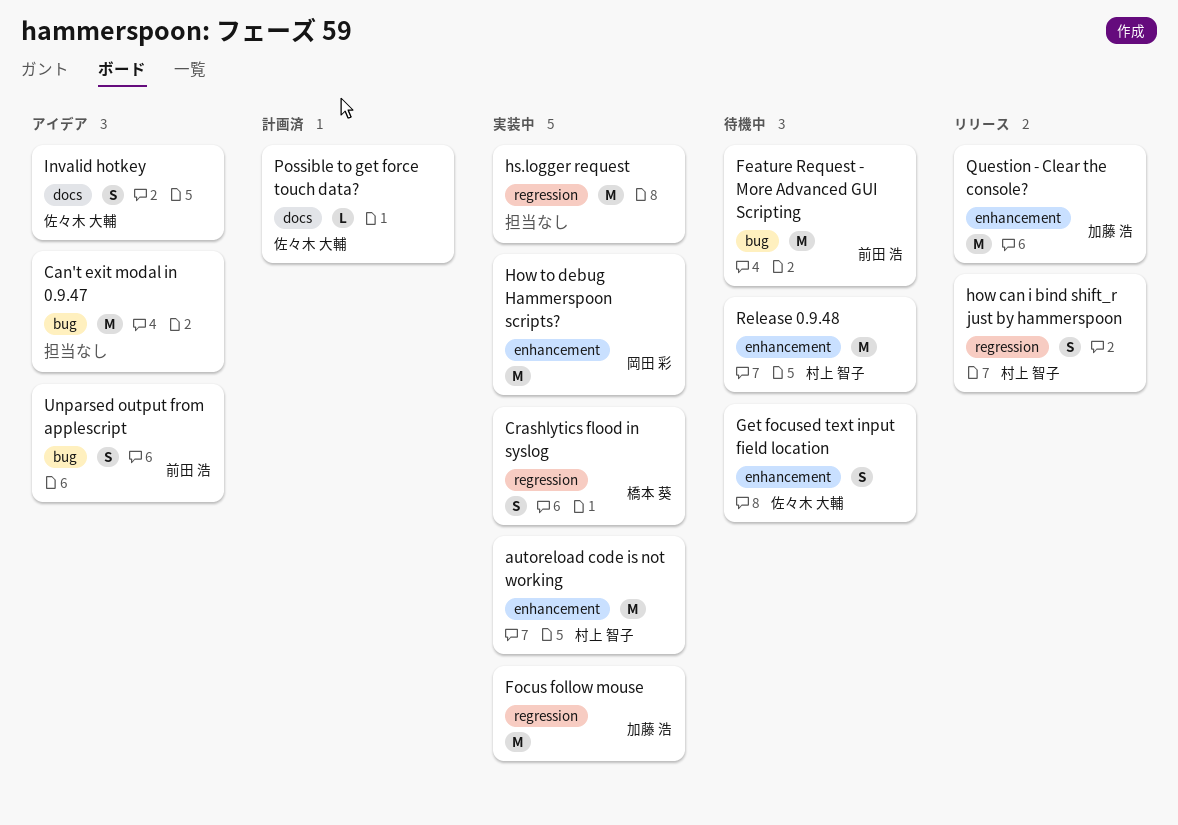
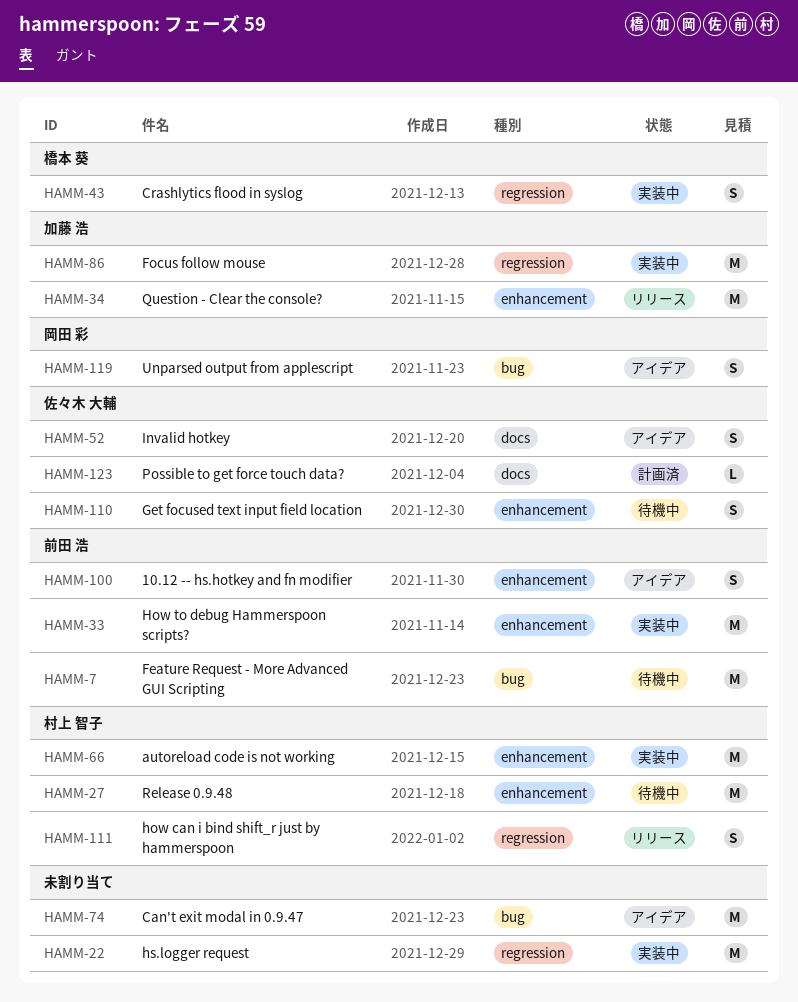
10.12 -- hs.hotkey and fn modifier: none -> present
How to debug Hammerspoon scripts?, owner: 岡田 彩 -> 前田 浩
Unparsed output from applescript, owner: 前田 浩 -> 岡田 彩

